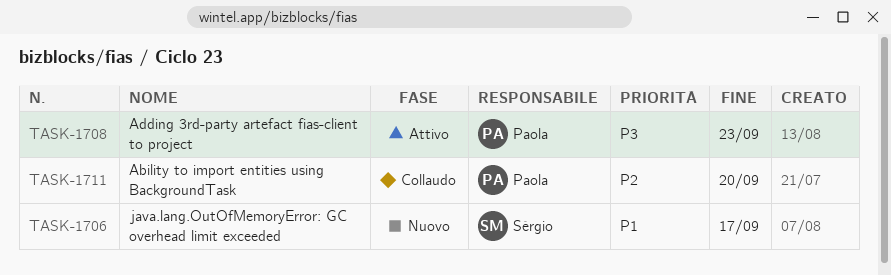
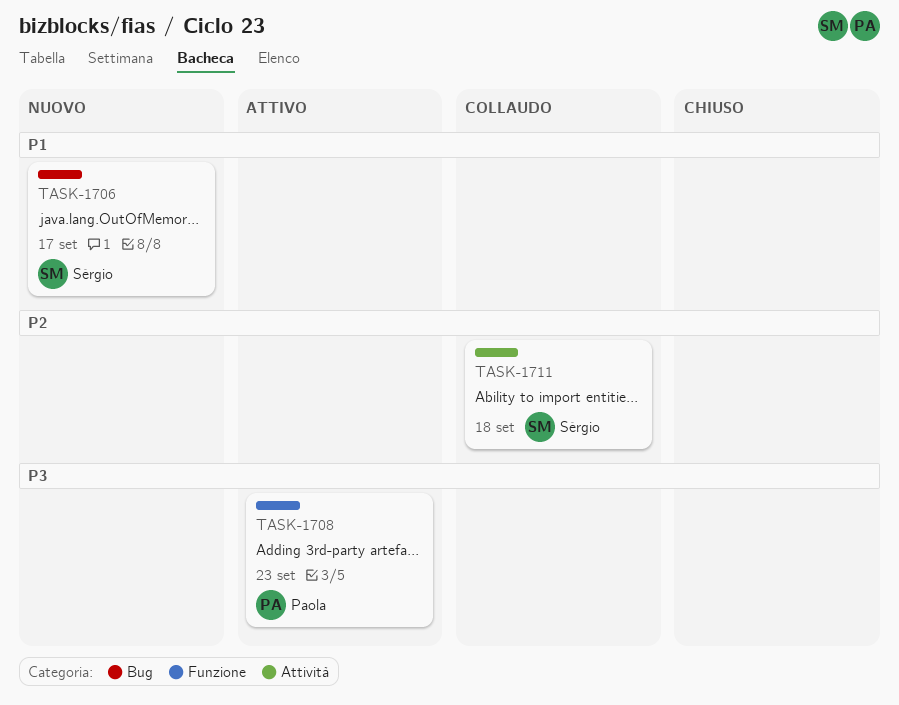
TASK-1711, owner: Paola -> Sérgio
TASK-1711, due: Sep 20 -> Sep 18

